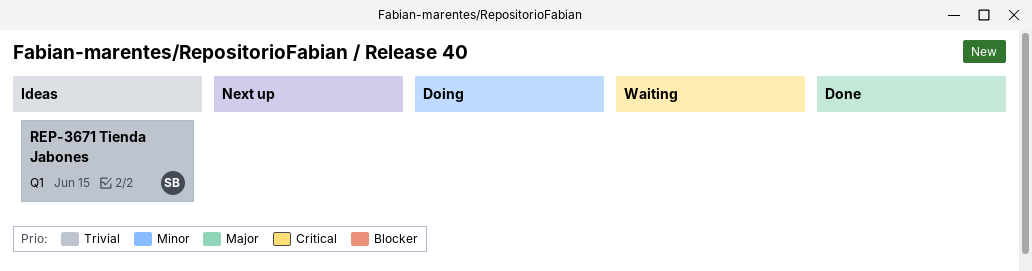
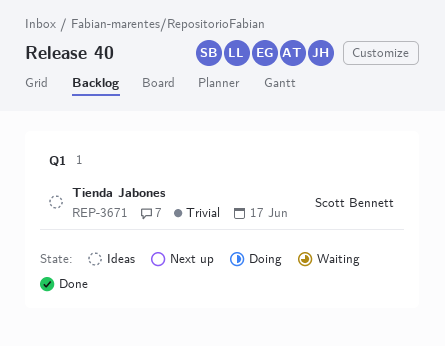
REP-3671, due: Jun 15 -> Jun 17

